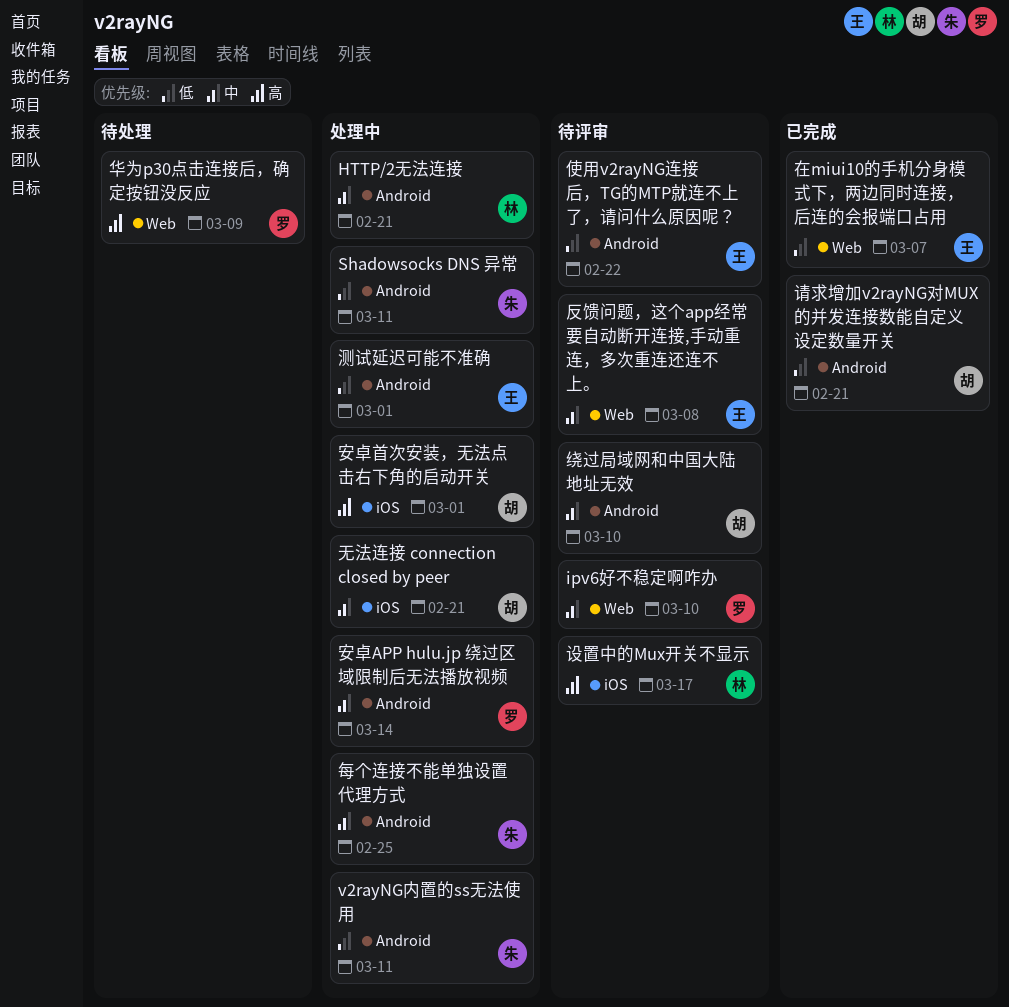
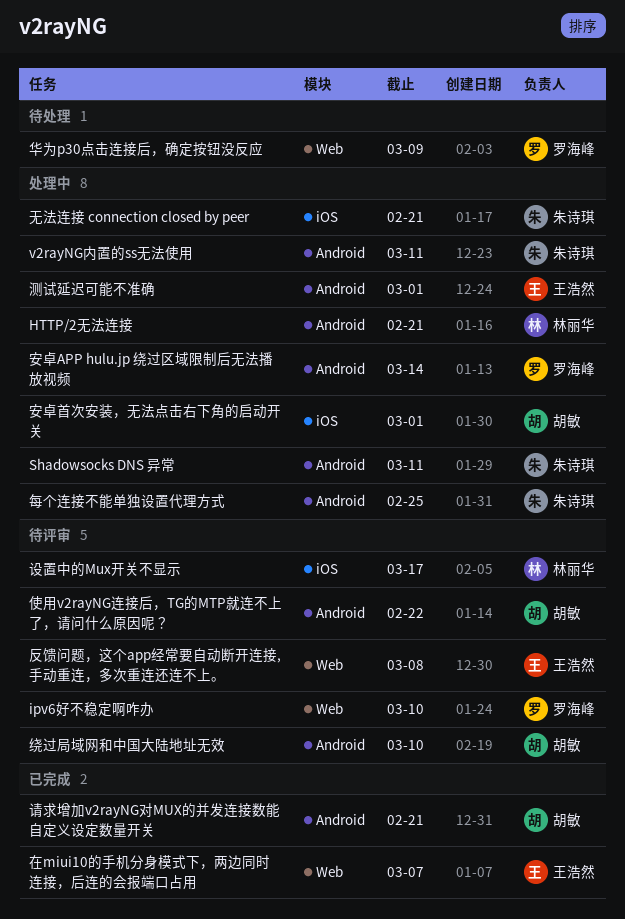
使用v2rayNG连接后，TG的MTP就连不上了，请问什么原因呢？, owner: 王浩然 -> 胡敏
无法连接 connection closed by peer, owner: 胡敏 -> 朱诗琪

